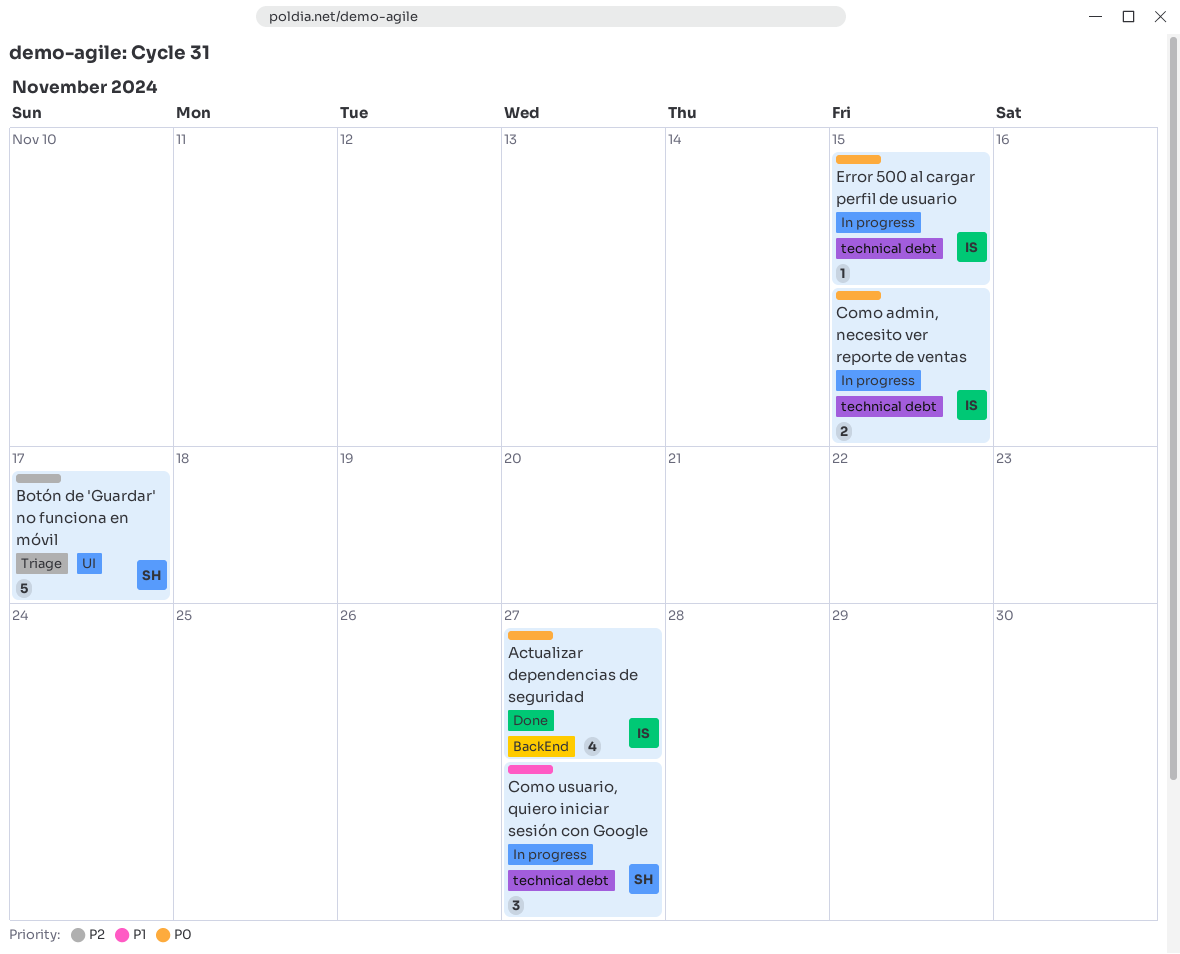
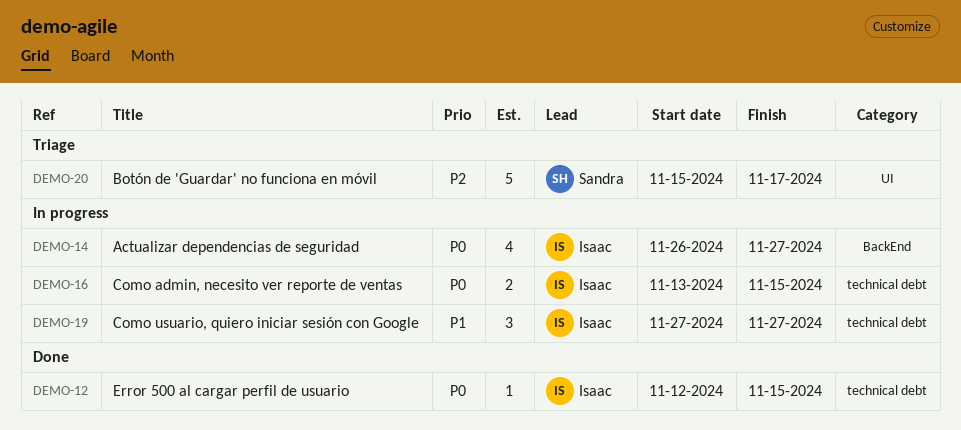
Actualizar dependencias de seguridad, status: Done -> In progress
Como usuario, quiero iniciar sesión con Google, owner: Sandra -> Isaac
Error 500 al cargar perfil de usuario, status: In progress -> Done

